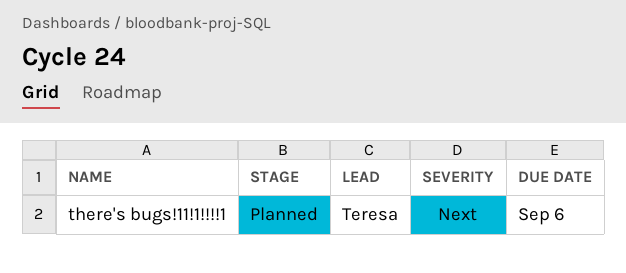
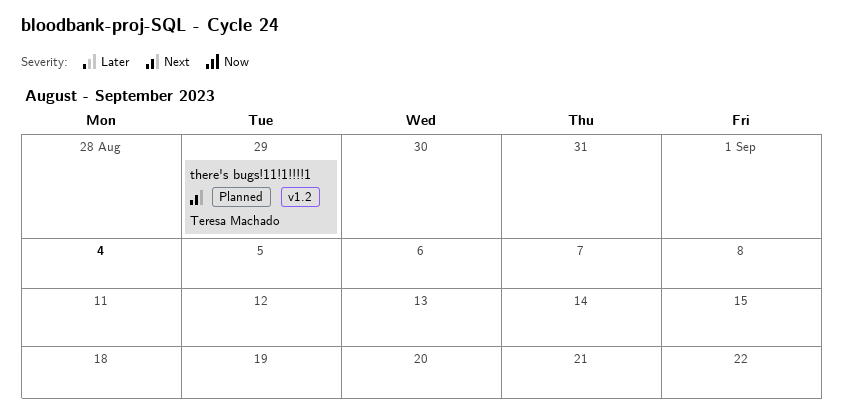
there's bugs!11!1!!!!1, due: Sep 6 -> Aug 29

